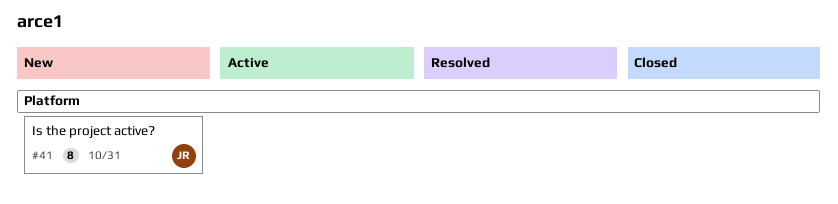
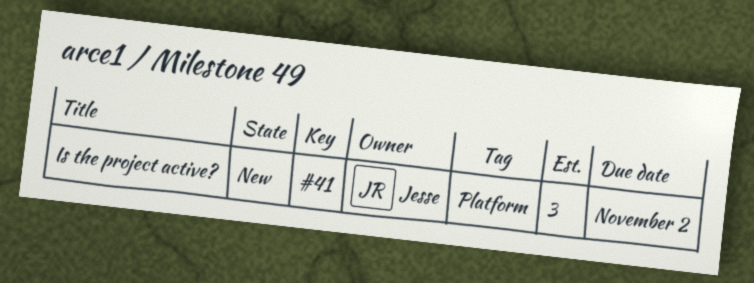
#41, estimate: 8 -> 3
#41, due: Oct 31 -> Nov 2

